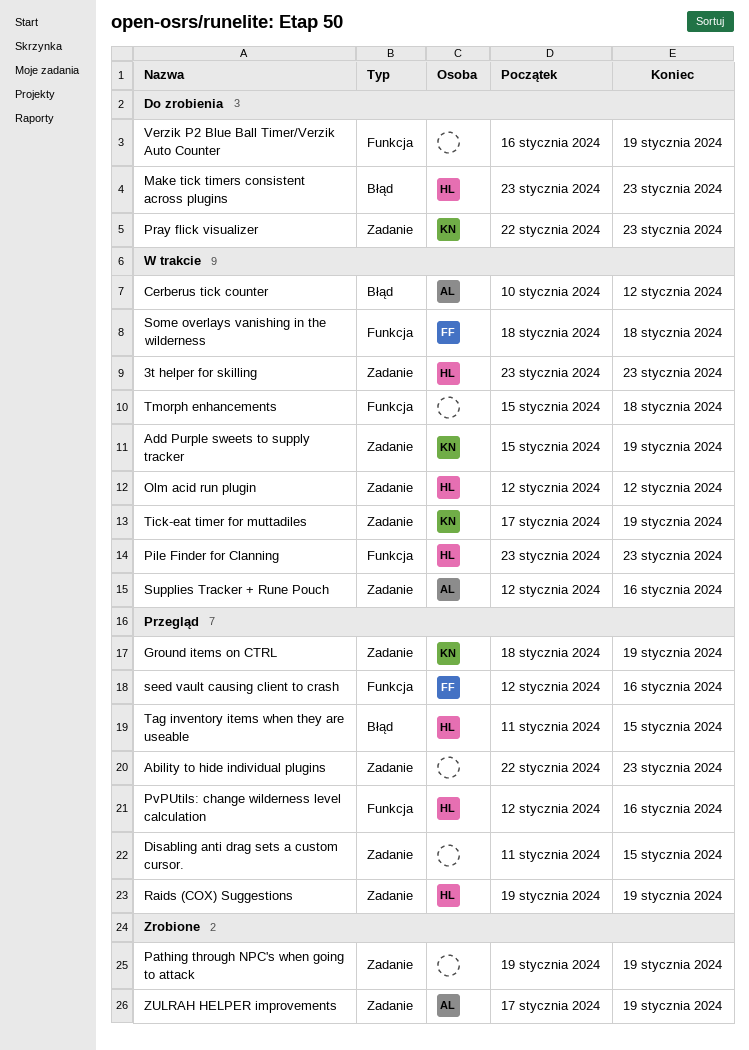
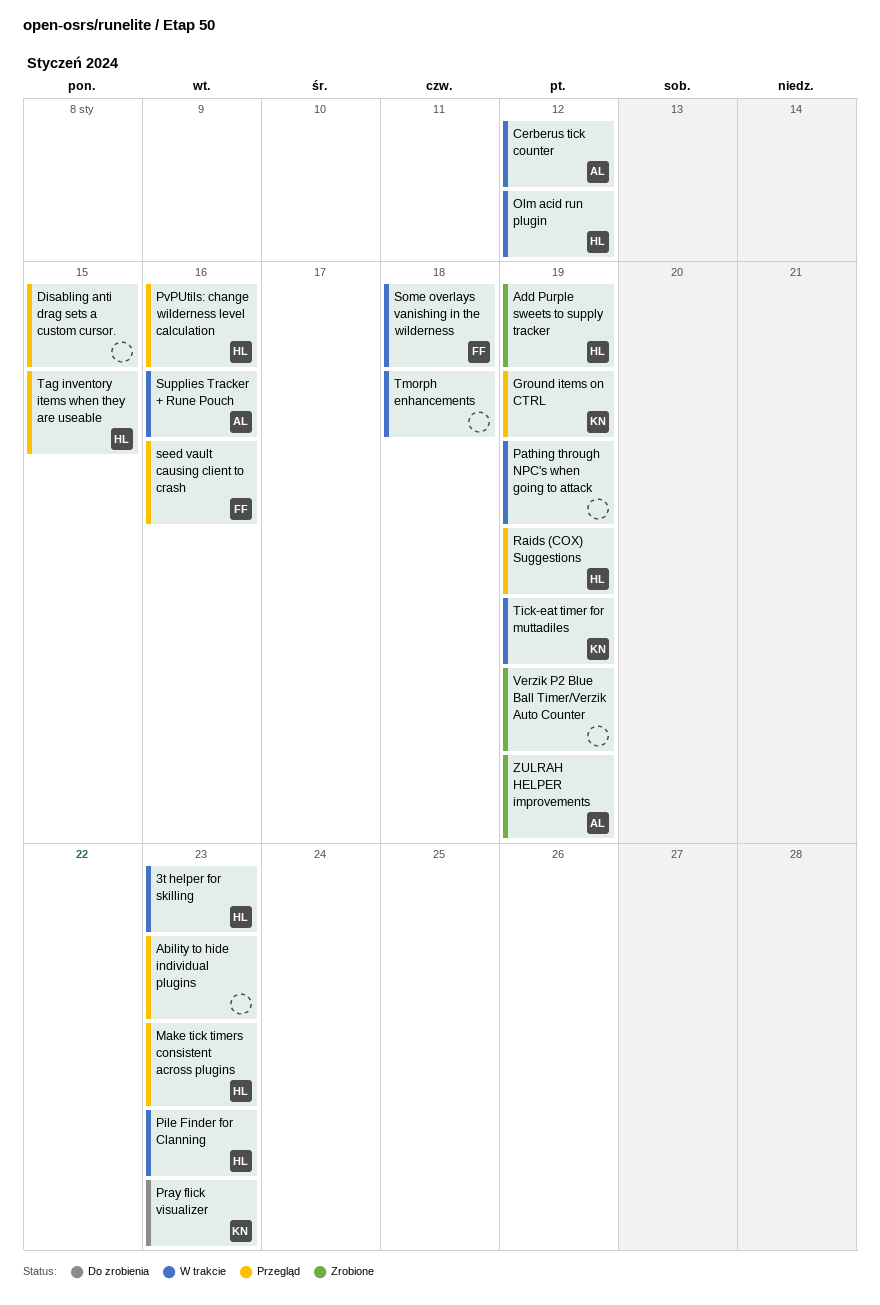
Add Purple sweets to supply tracker, status: W trakcie -> Zrobione
Add Purple sweets to supply tracker, owner: KN -> HL
Make tick timers consistent across plugins, status: Do zrobienia -> Przegląd
Pathing through NPC's when going to attack, status: Zrobione -> W trakcie
Verzik P2 Blue Ball Timer/Verzik Auto Counter, status: Do zrobienia -> Zrobione

